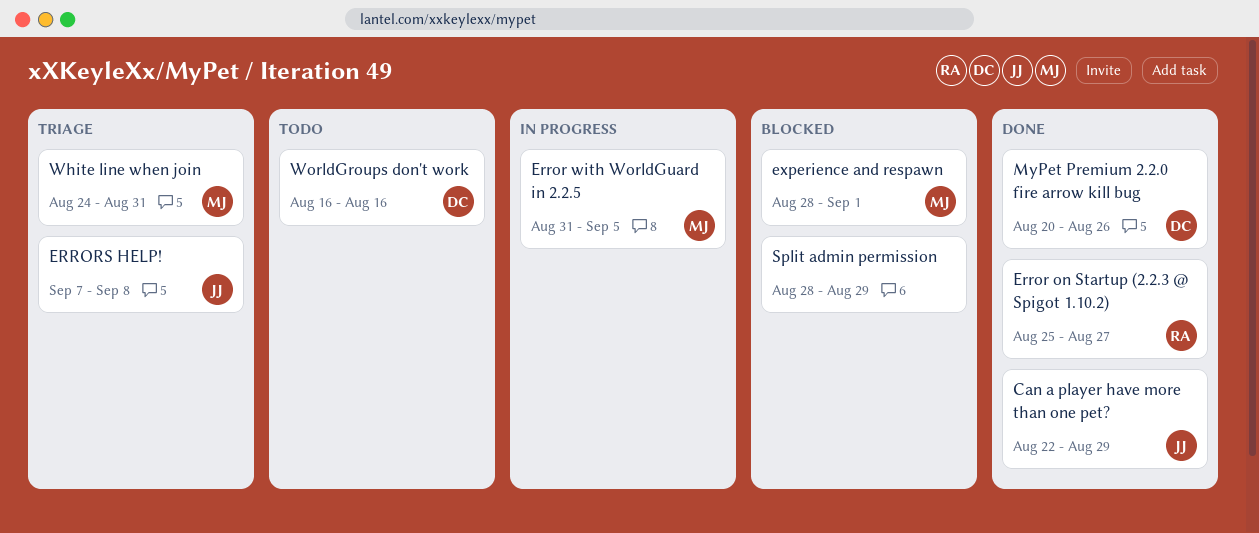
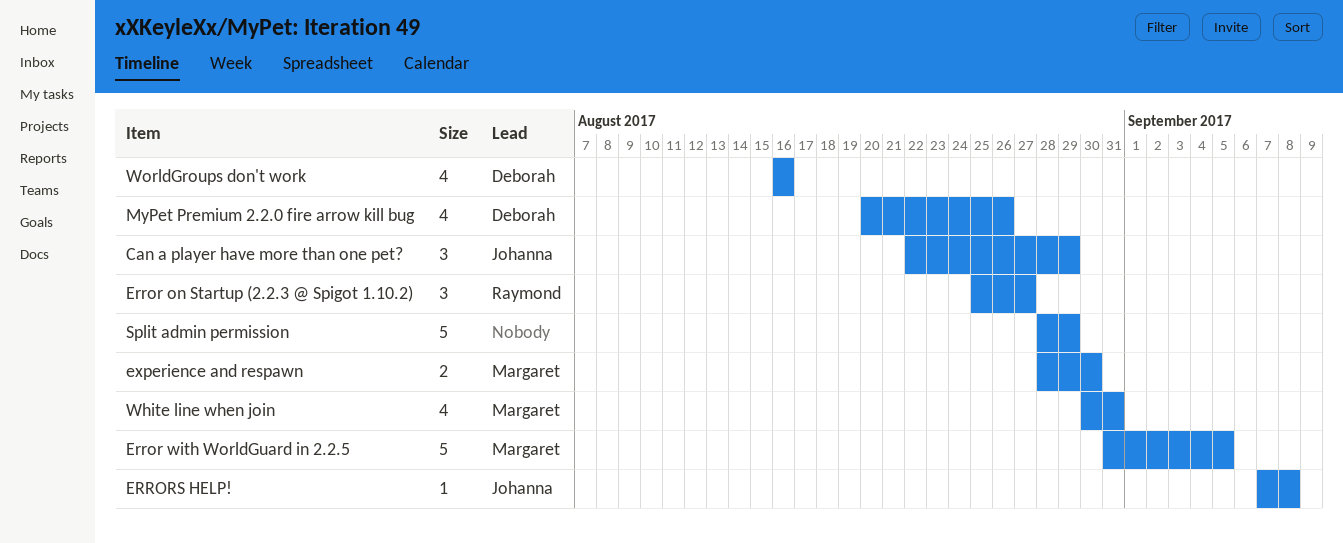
experience and respawn, due: Sep 1 -> Aug 30
White line when join, start: Aug 24 -> Aug 30

